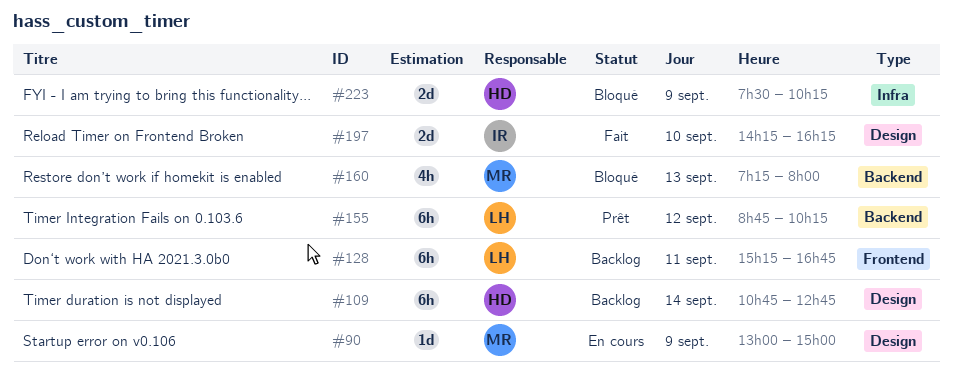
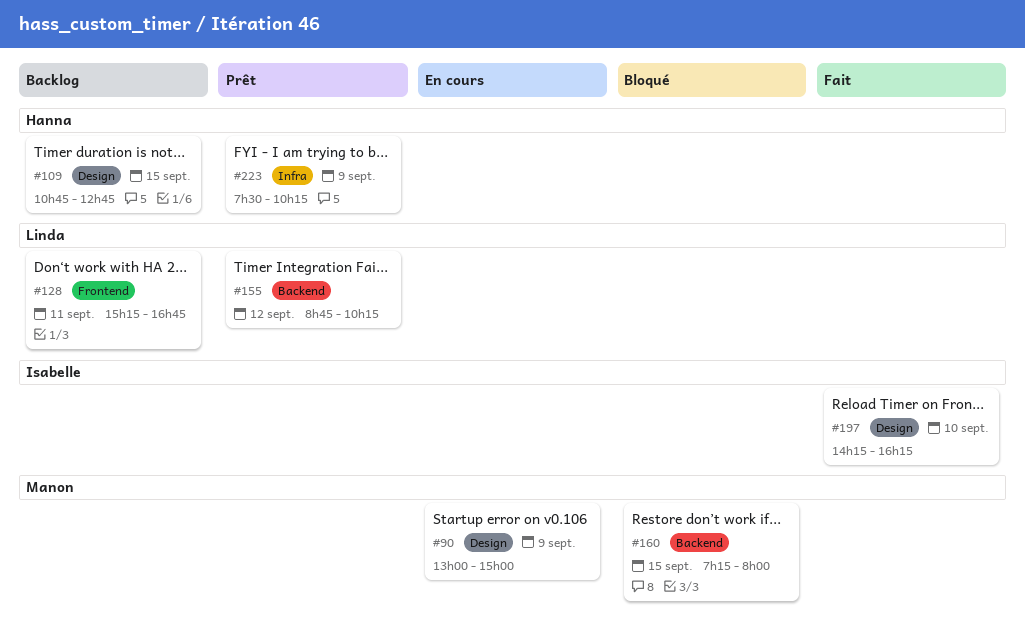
#109, day: Sep 14 -> Sep 15
#160, day: Sep 13 -> Sep 15
#223, status: Bloqué -> Prêt

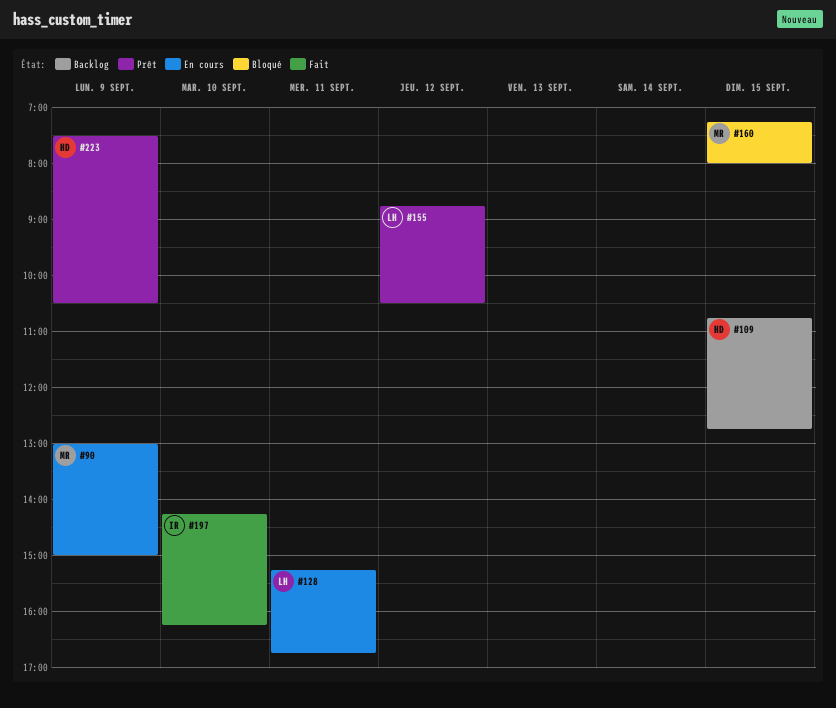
#128, status: Backlog -> En cours
#155, ends: 10:15 -> 10:30
#223, ends: 10:15 -> 10:30

